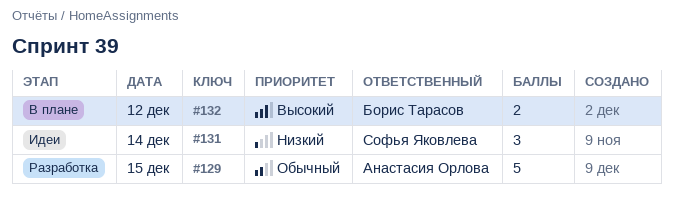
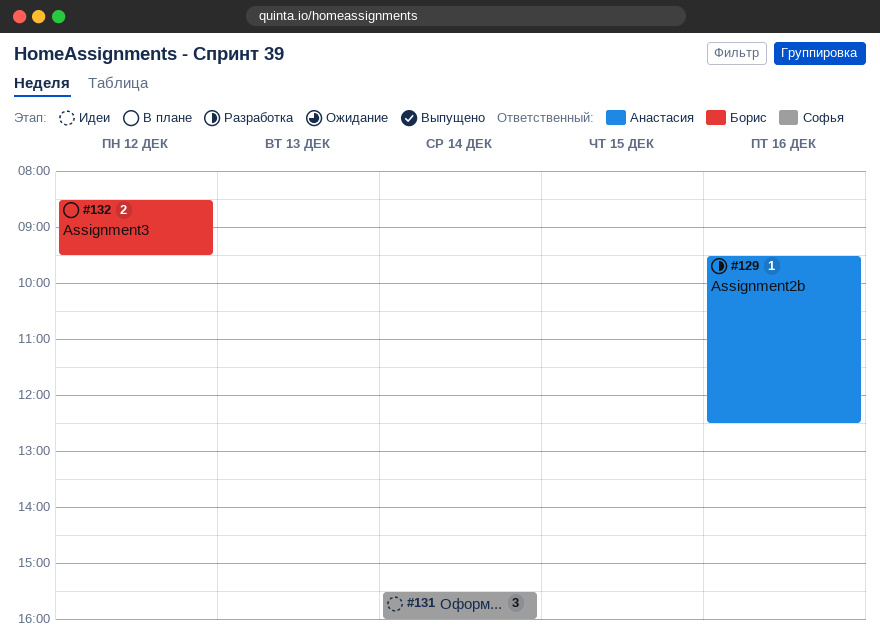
#129, estimate: 5 -> 1
#129, day: Dec 15 -> Dec 16

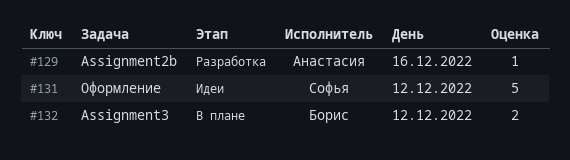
#131, estimate: 3 -> 5
#131, day: Dec 14 -> Dec 12

